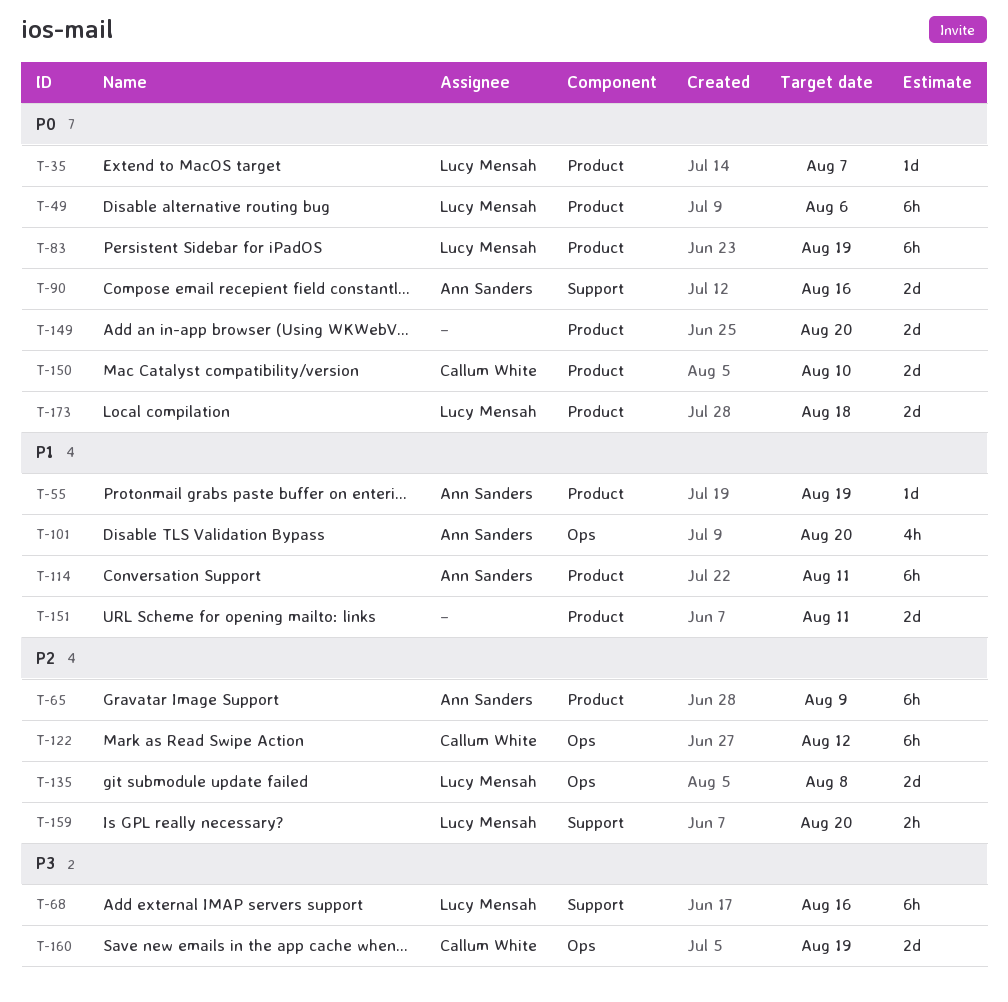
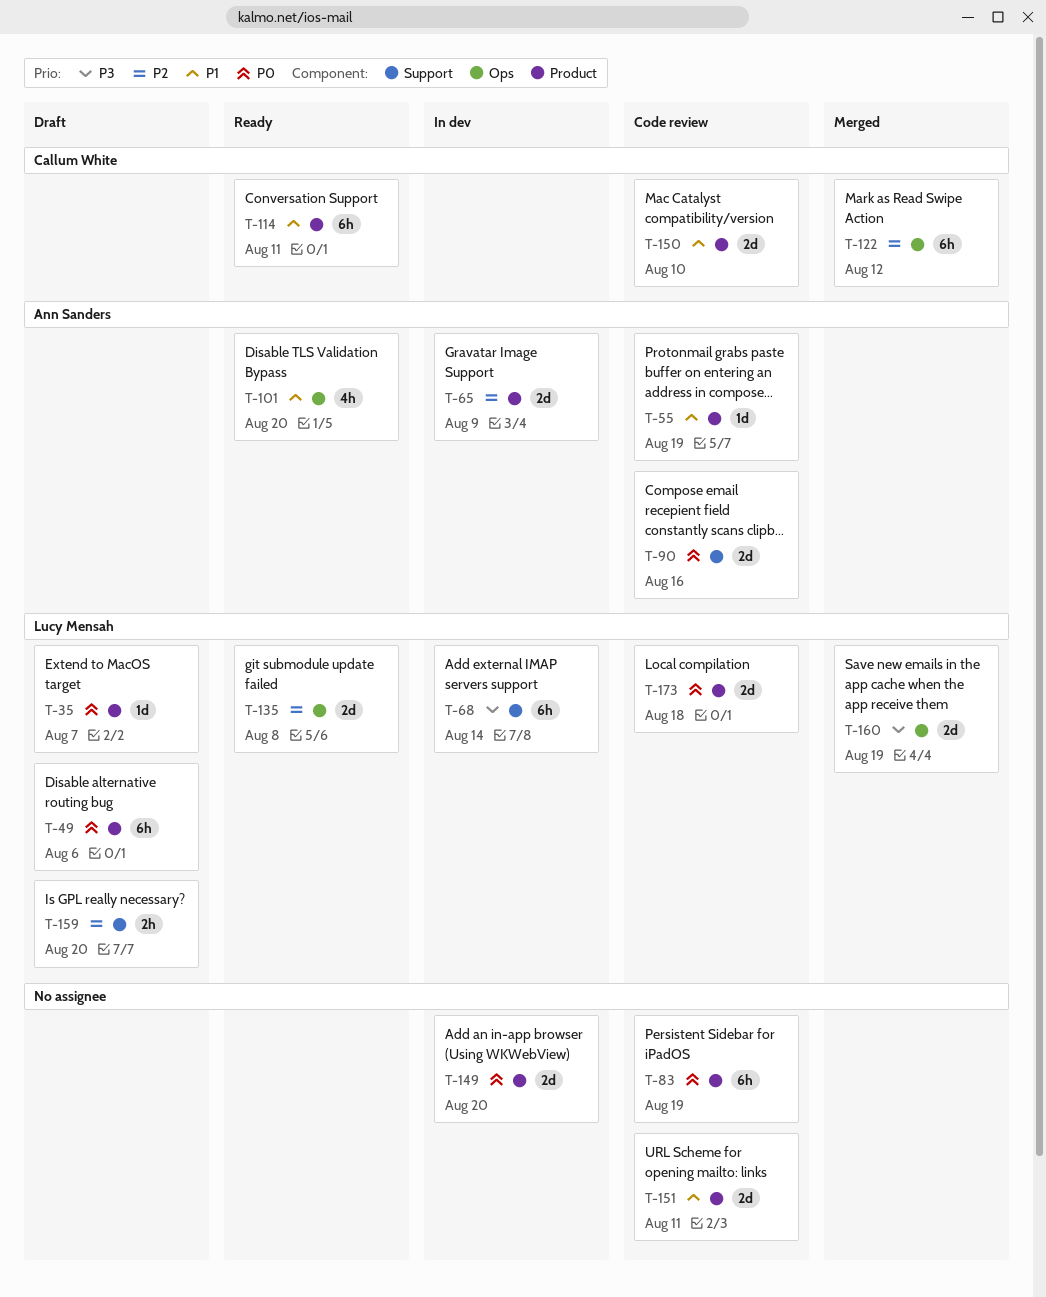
T-65, estimate: 6h -> 2d
T-68, due: Aug 16 -> Aug 14
T-83, owner: Lucy Mensah -> none
T-114, owner: Ann Sanders -> Callum White
T-150, priority: P0 -> P1
T-160, owner: Callum White -> Lucy Mensah

